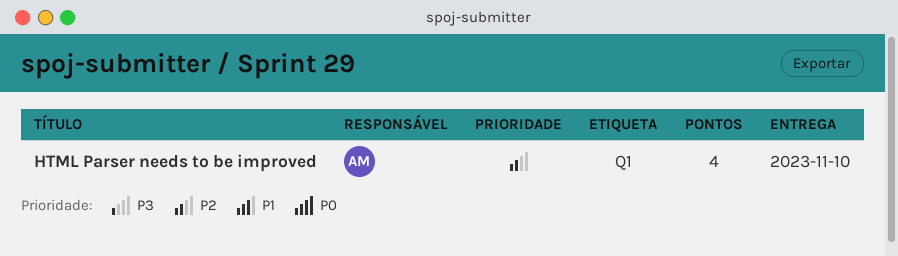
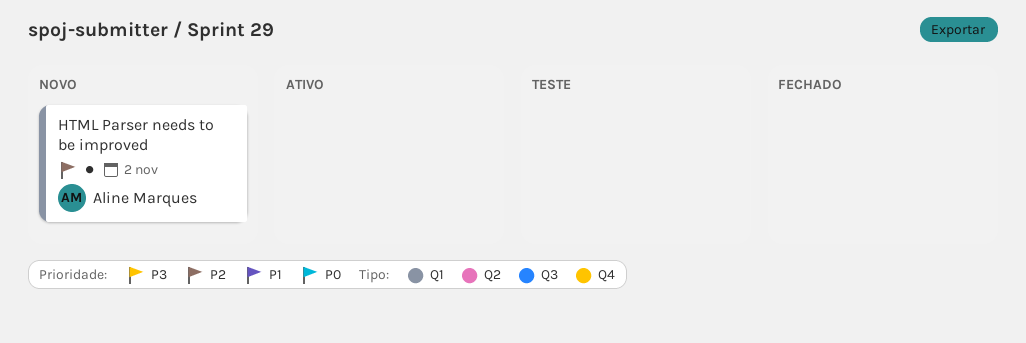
HTML Parser needs to be improved, estimate: 4 -> 1
HTML Parser needs to be improved, due: Nov 10 -> Nov 2

